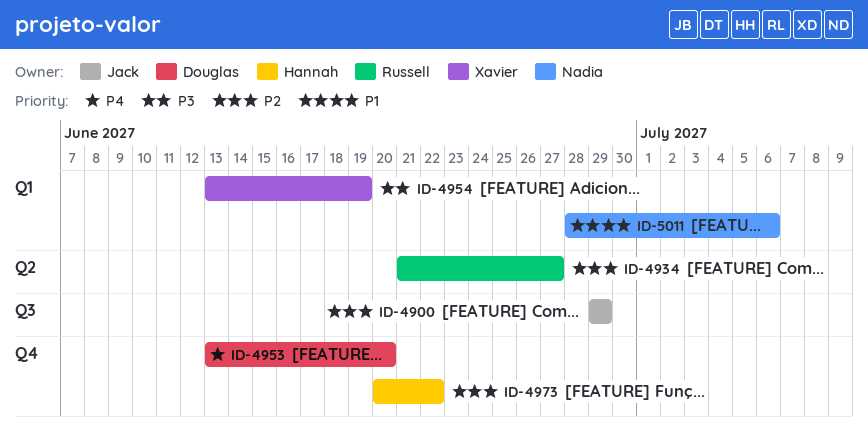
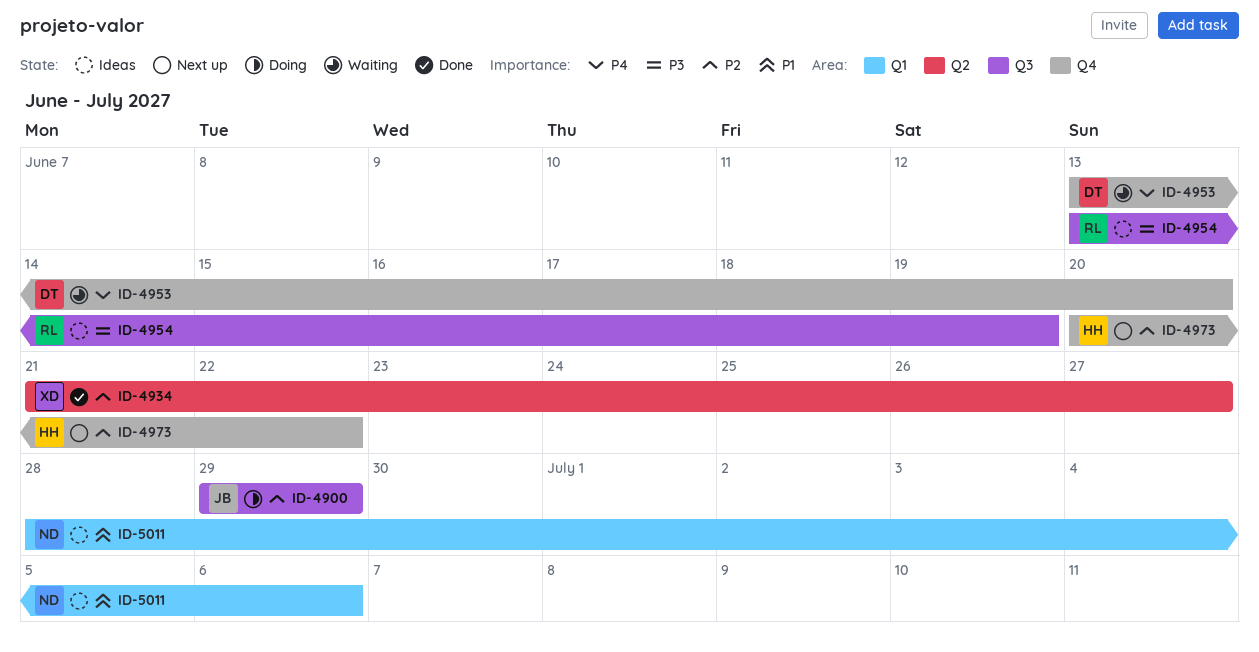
ID-4934, owner: Russell -> Xavier
ID-4954, owner: Xavier -> Russell
ID-4954, label: Q1 -> Q3

